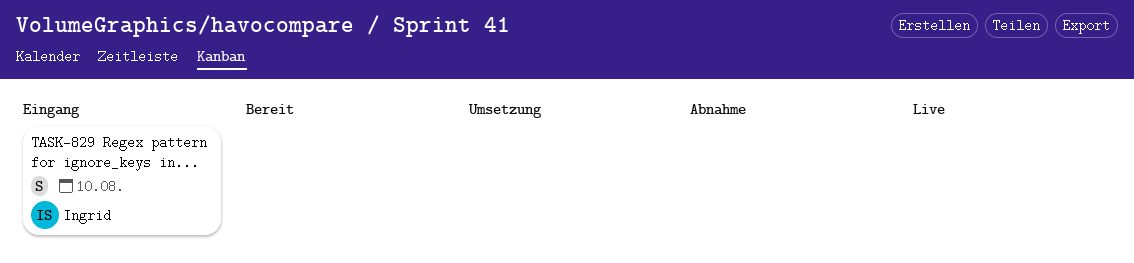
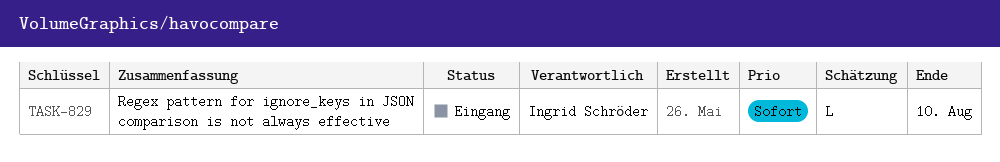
TASK-829, estimate: S -> L

